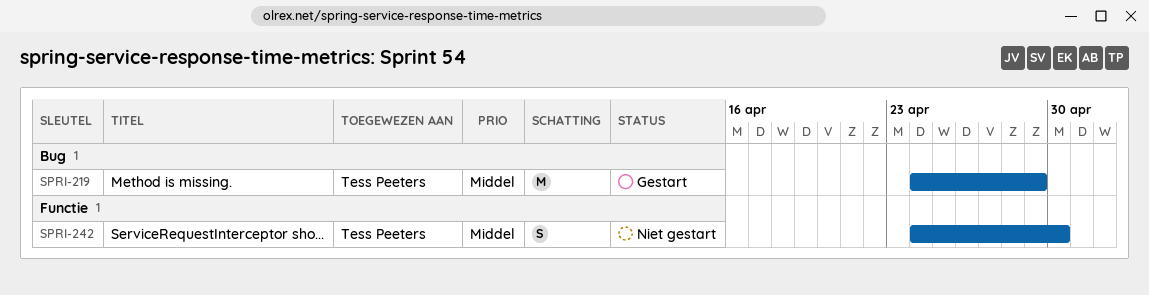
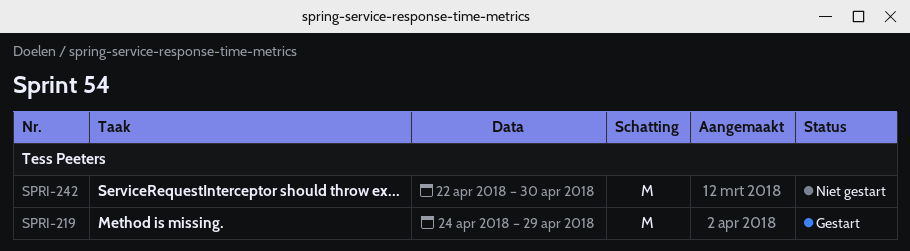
SPRI-242, estimate: S -> M
SPRI-242, start: Apr 24 -> Apr 22

